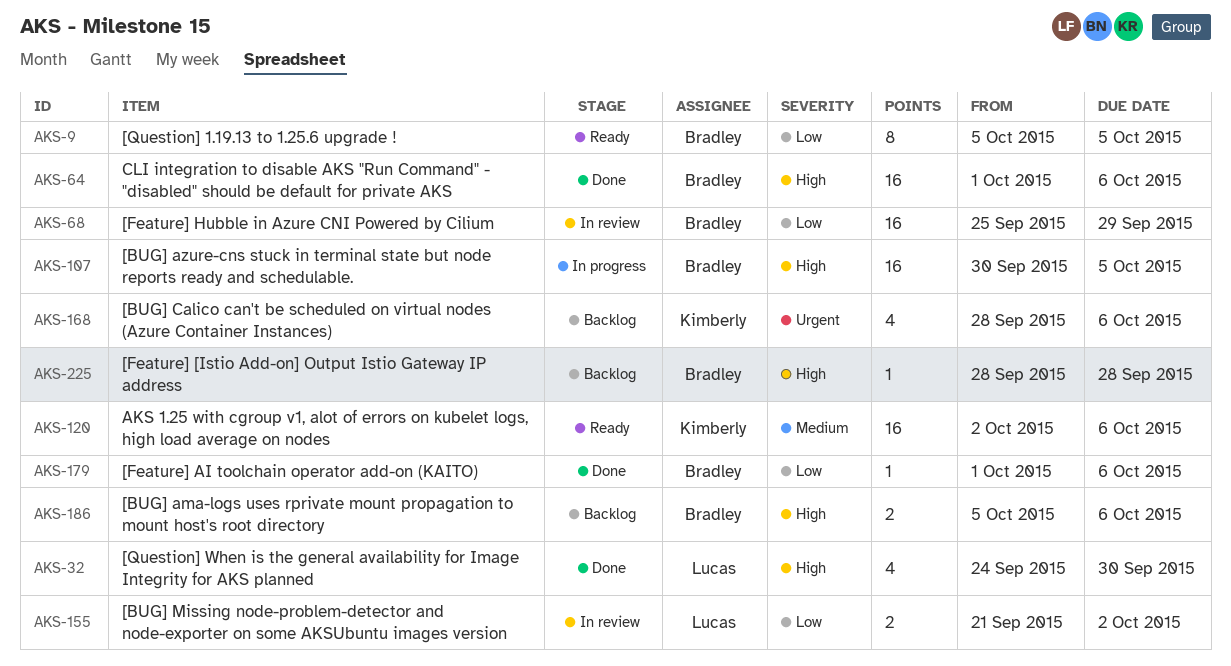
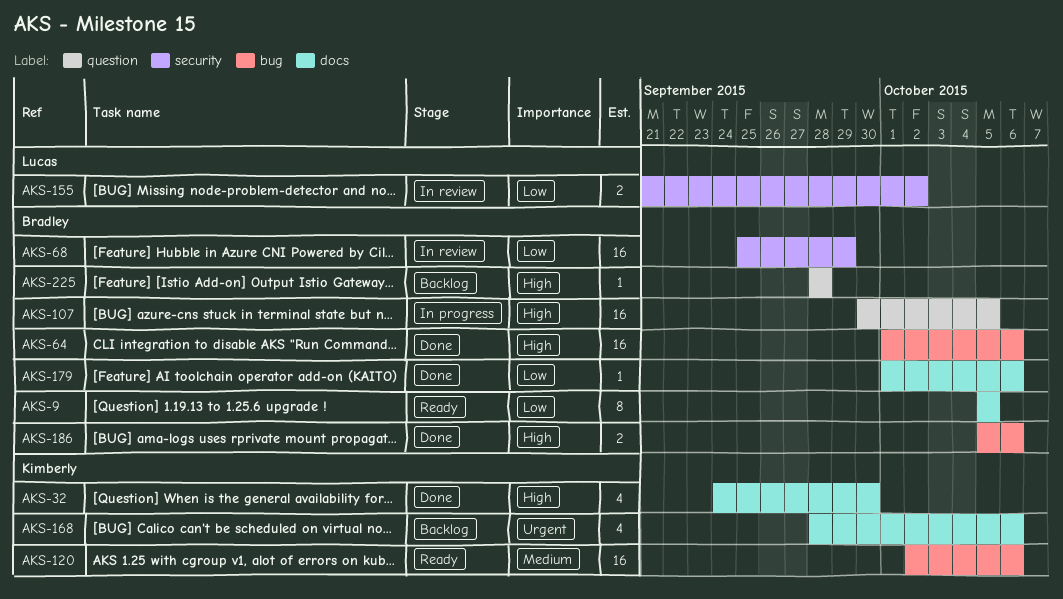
AKS-32, owner: Lucas -> Kimberly
AKS-186, status: Backlog -> Done

